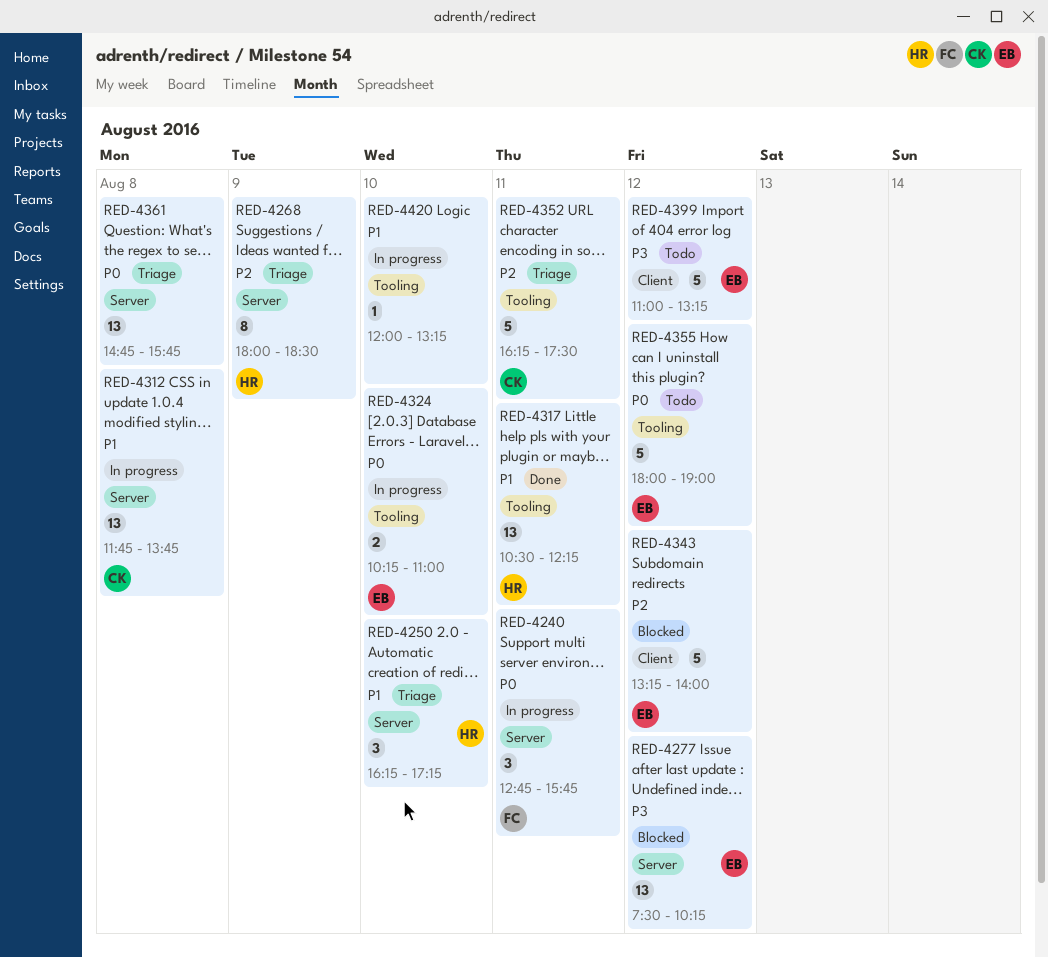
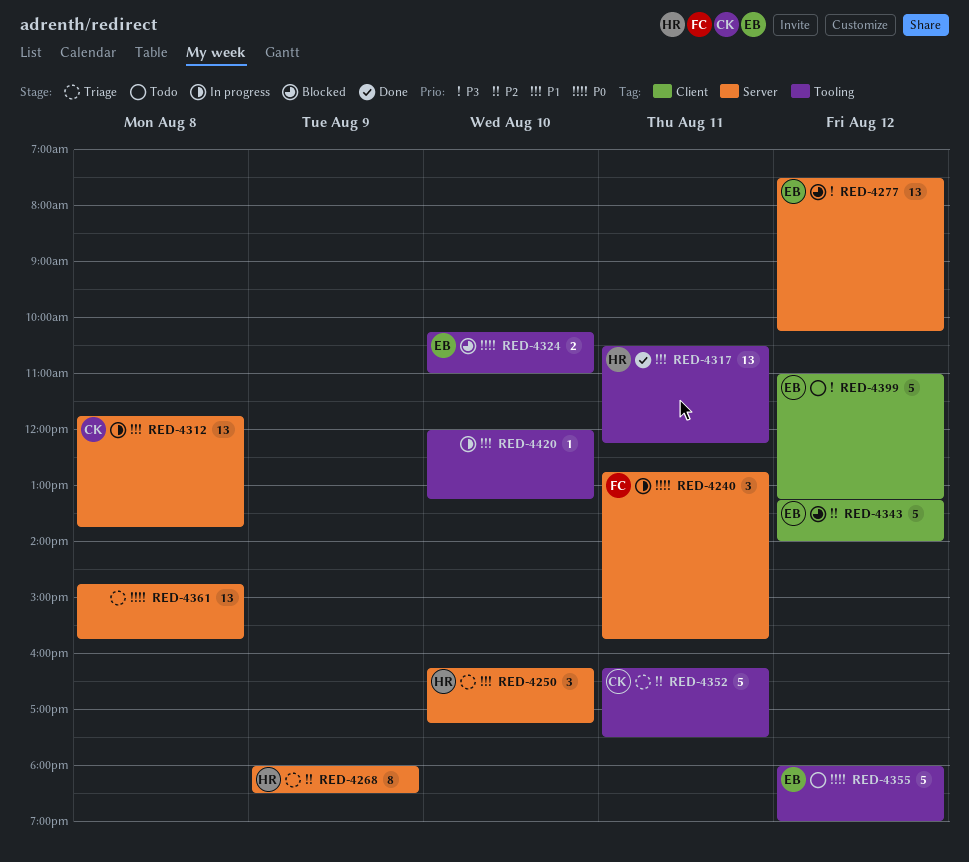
RED-4324, status: In progress -> Blocked

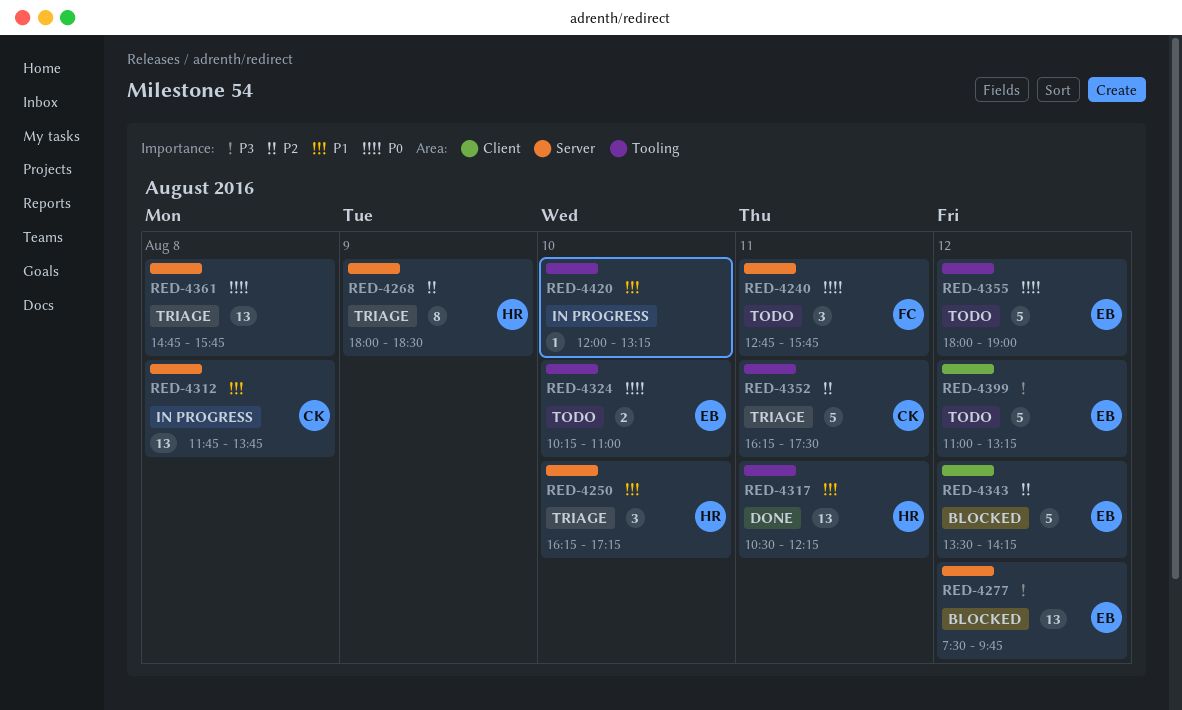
RED-4240, status: In progress -> Todo
RED-4277, ends: 10:15 -> 09:45
RED-4324, status: Blocked -> Todo
RED-4343, begins: 13:15 -> 13:30
RED-4343, ends: 14:00 -> 14:15

